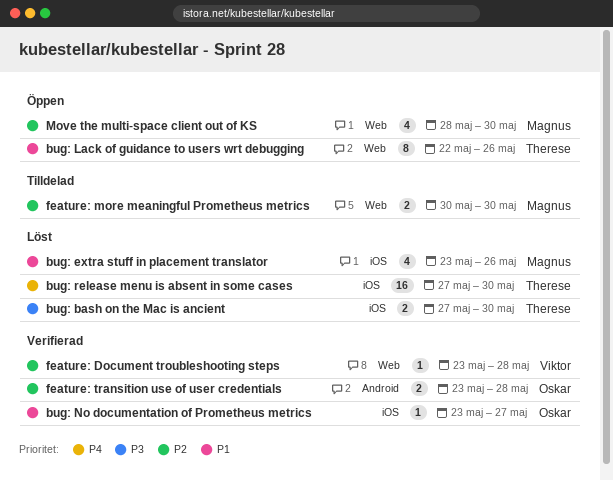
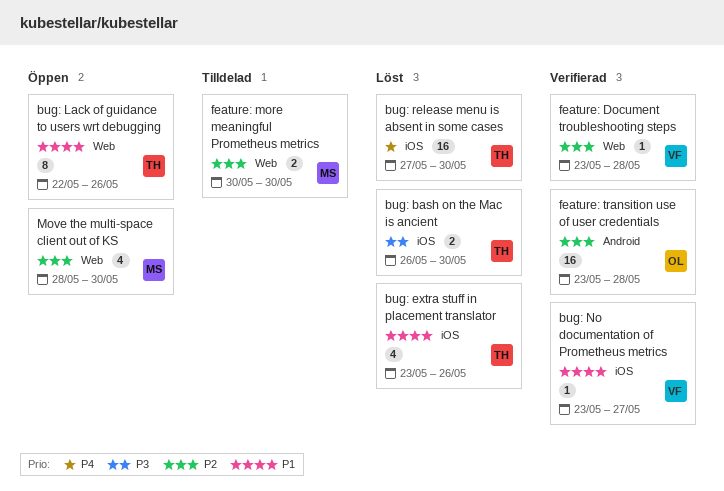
bug: bash on the Mac is ancient, start: May 27 -> May 26
bug: extra stuff in placement translator, owner: Magnus -> Therese
bug: No documentation of Prometheus metrics, owner: Oskar -> Viktor
feature: transition use of user credentials, estimate: 2 -> 16

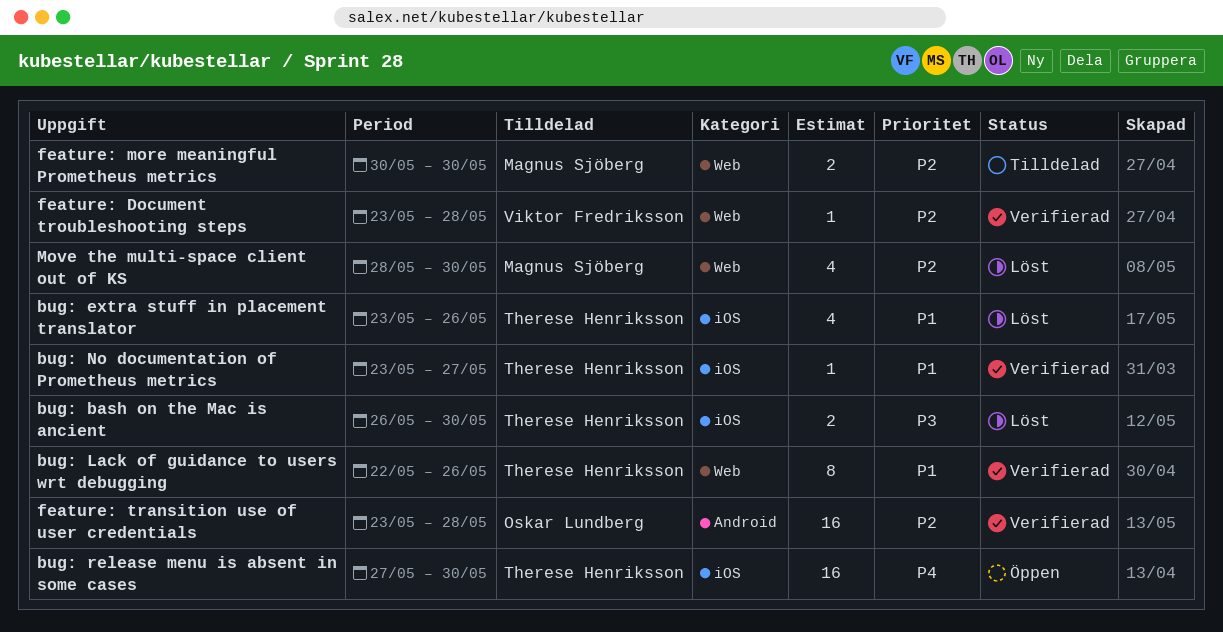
bug: Lack of guidance to users wrt debugging, status: Öppen -> Verifierad
bug: No documentation of Prometheus metrics, owner: Viktor Fredriksson -> Therese Henriksson
bug: release menu is absent in some cases, status: Löst -> Öppen
Move the multi-space client out of KS, status: Öppen -> Löst

